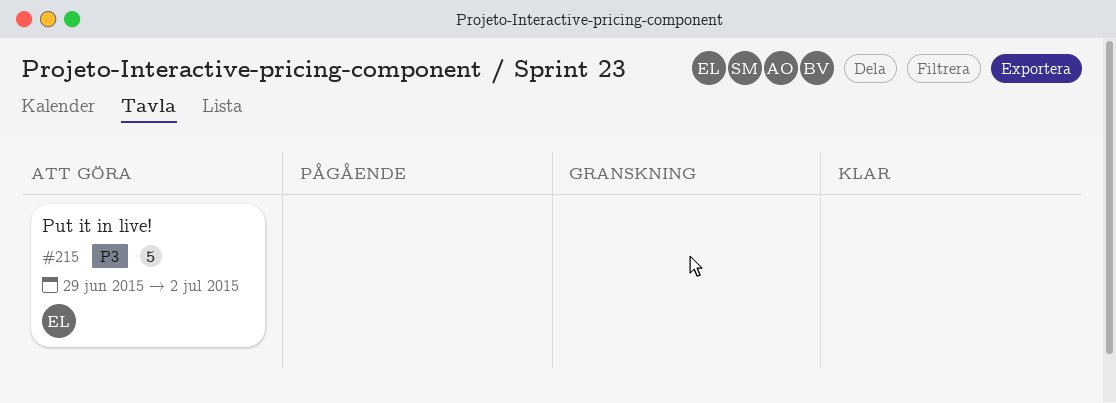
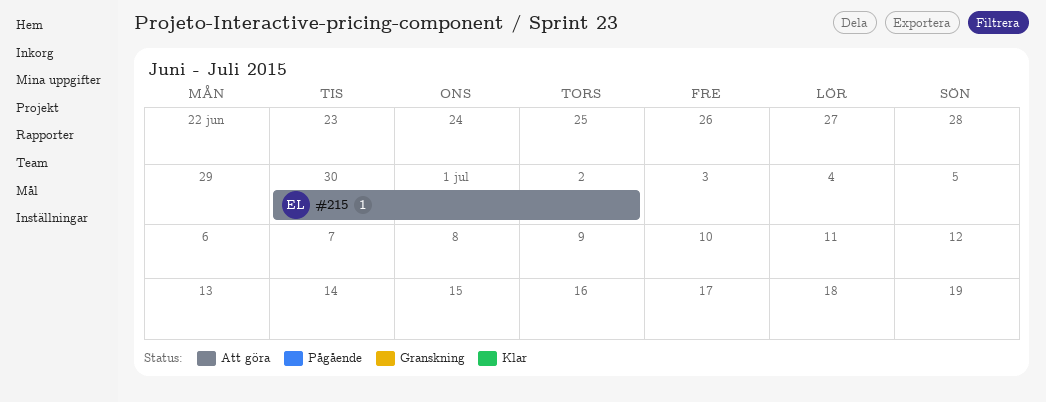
#215, estimate: 5 -> 1
#215, start: Jun 29 -> Jun 30

